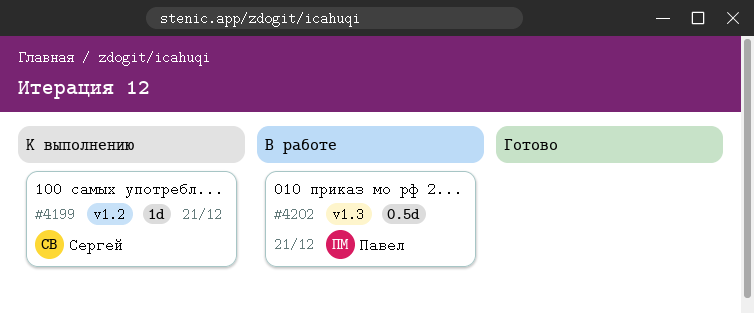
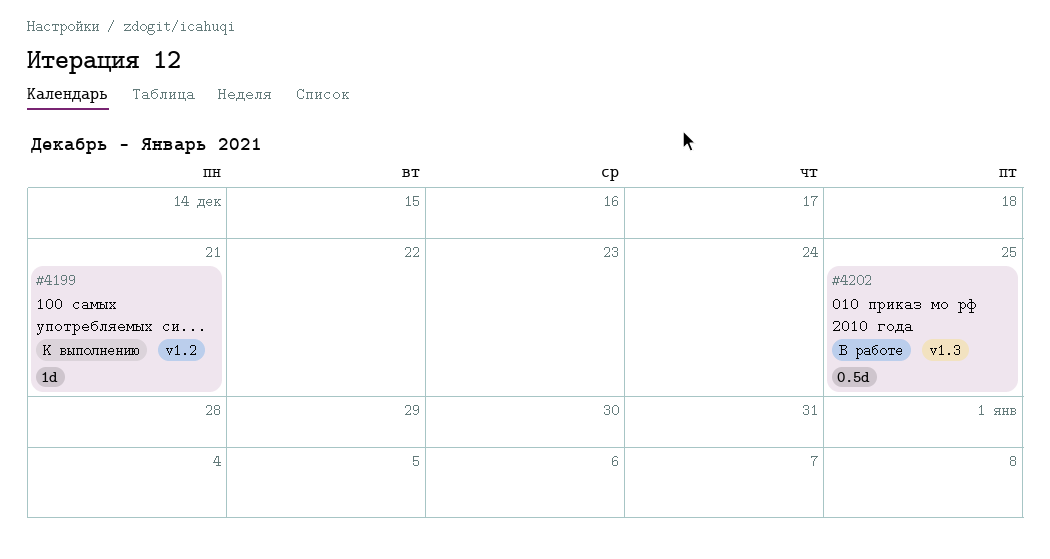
#4202, due: Dec 21 -> Dec 25

